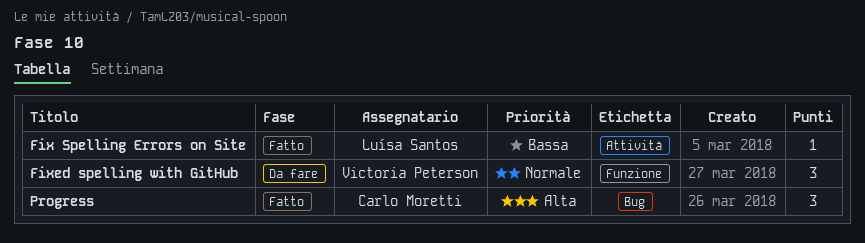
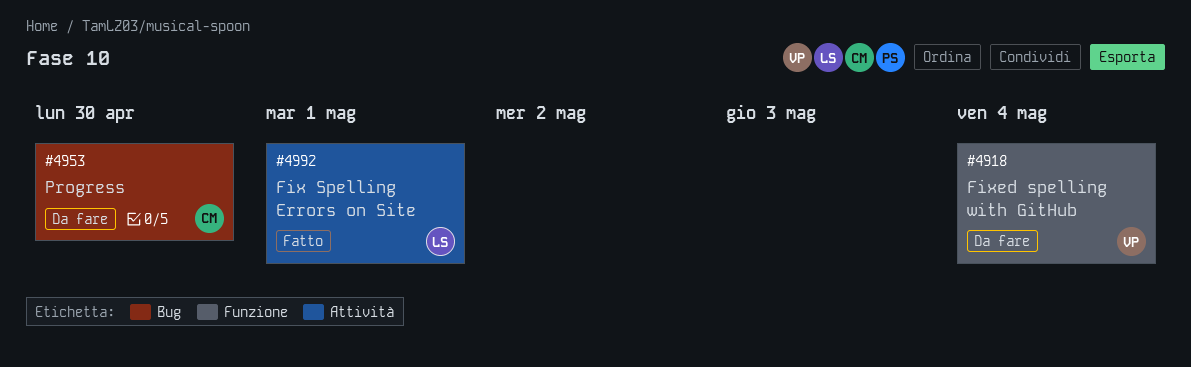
Progress, status: Fatto -> Da fare

